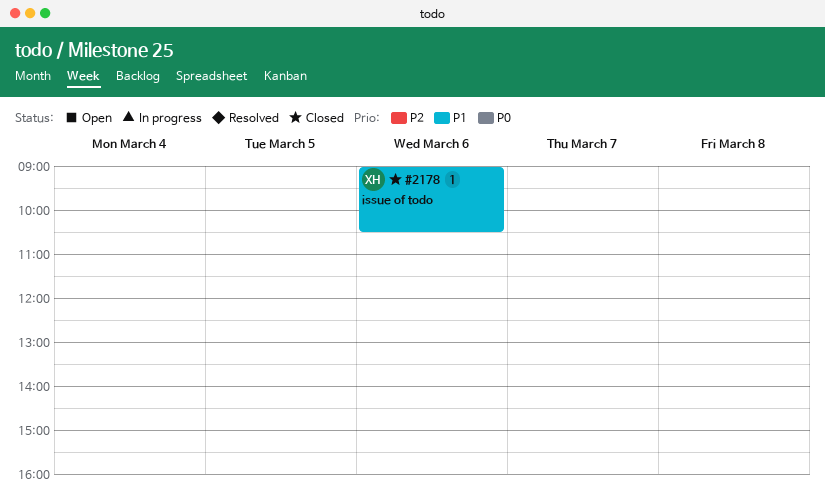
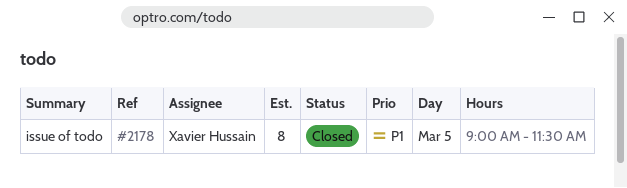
#2178, estimate: 1 -> 8
#2178, day: Mar 6 -> Mar 5
#2178, ends: 10:30 -> 11:30

